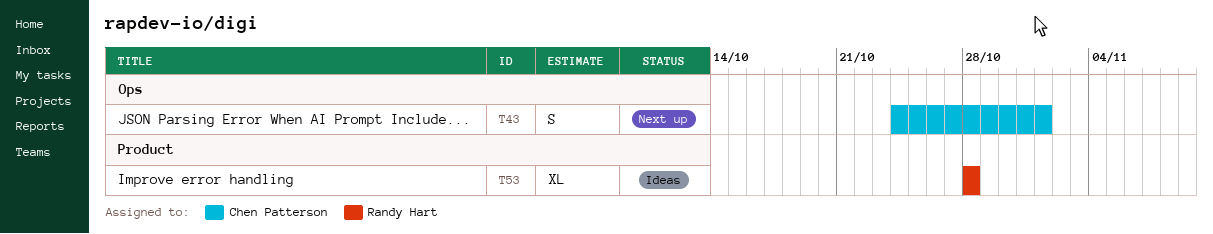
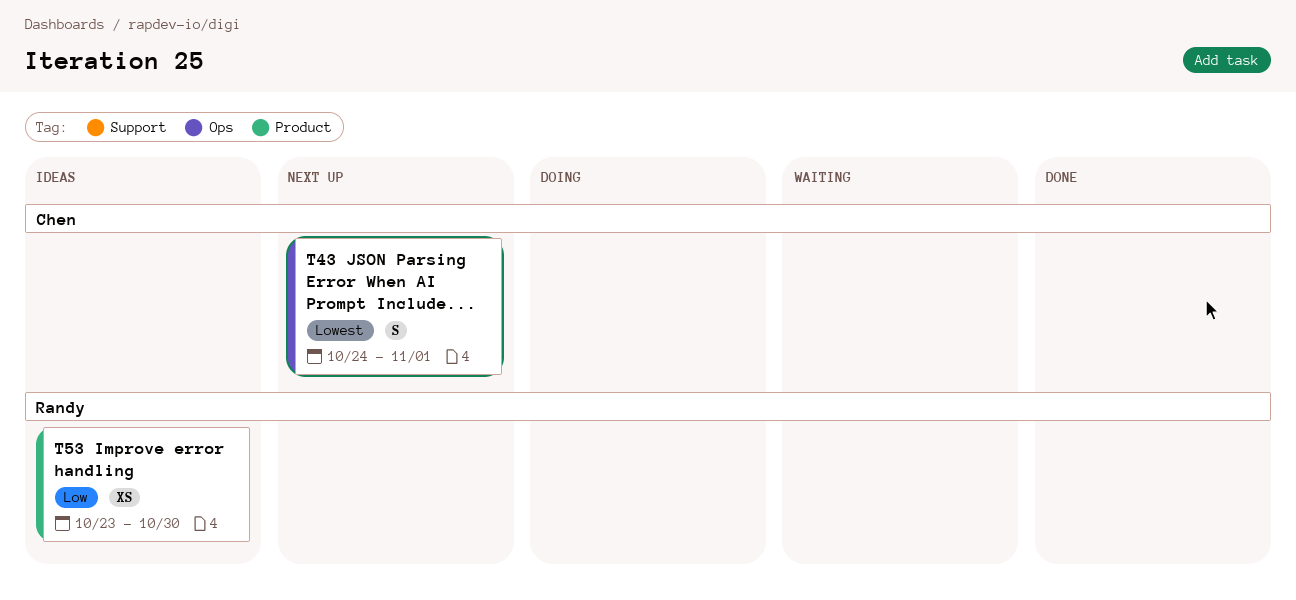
T53, estimate: XL -> XS
T53, start: Oct 28 -> Oct 23
T53, due: Oct 28 -> Oct 30

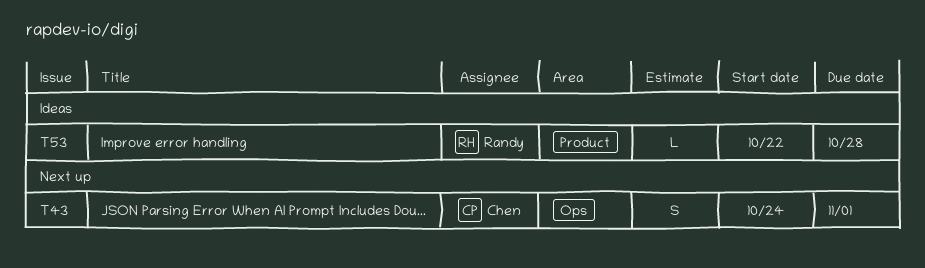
T53, estimate: XS -> L
T53, start: Oct 23 -> Oct 22
T53, due: Oct 30 -> Oct 28

